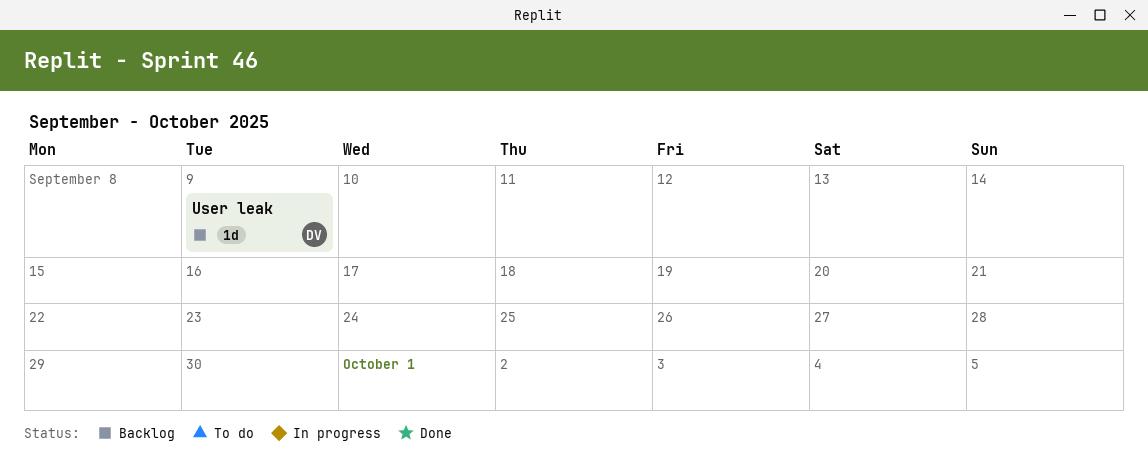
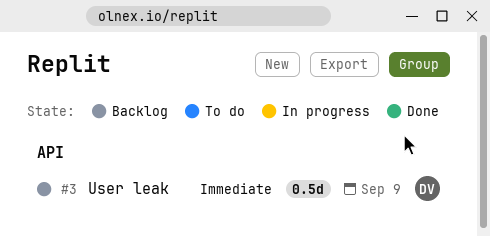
User leak, estimate: 1d -> 0.5d

